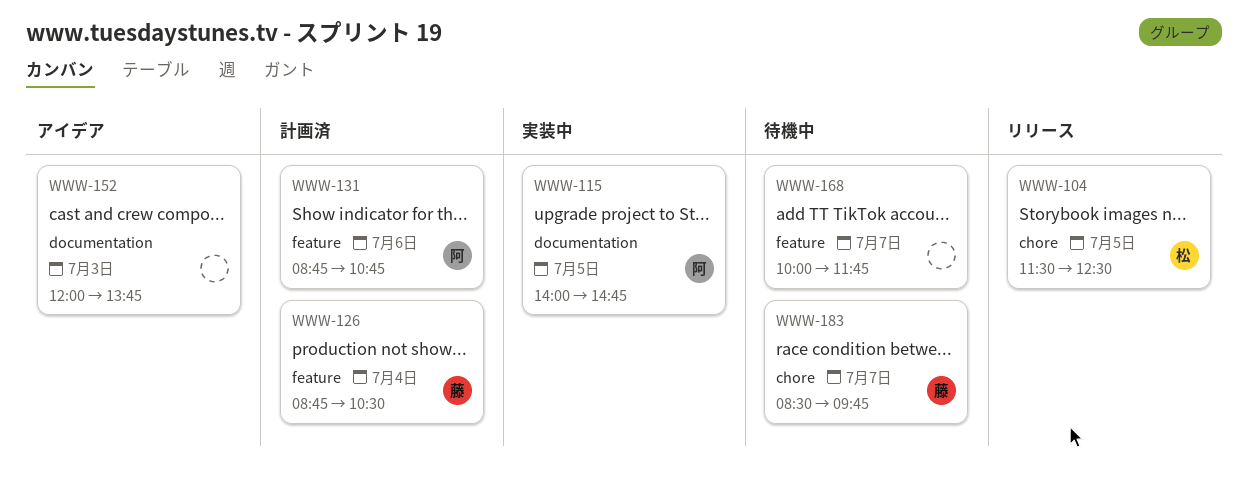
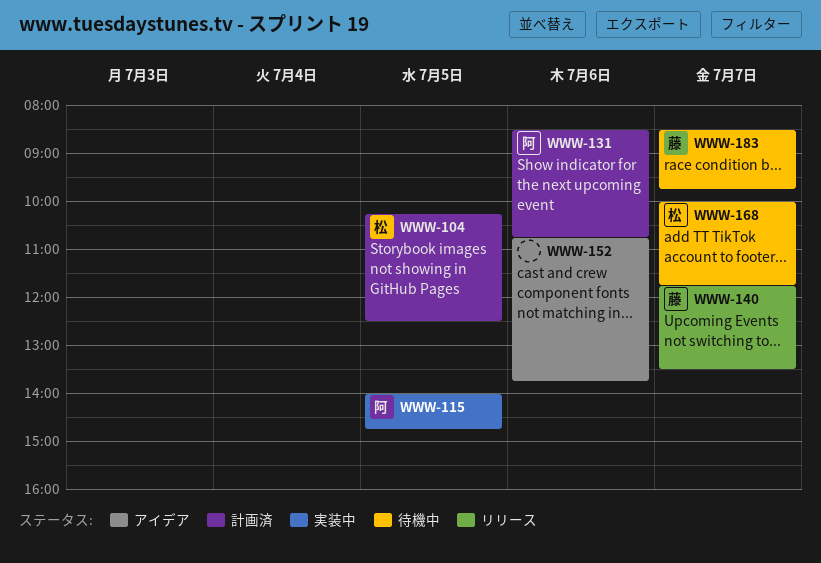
WWW-104, status: リリース -> 計画済
WWW-104, begins: 11:30 -> 10:15
WWW-126: present -> none
WWW-131, begins: 08:45 -> 08:30
WWW-140: none -> present
WWW-152, day: Jul 3 -> Jul 6
WWW-152, begins: 12:00 -> 10:45
WWW-168, owner: none -> 松

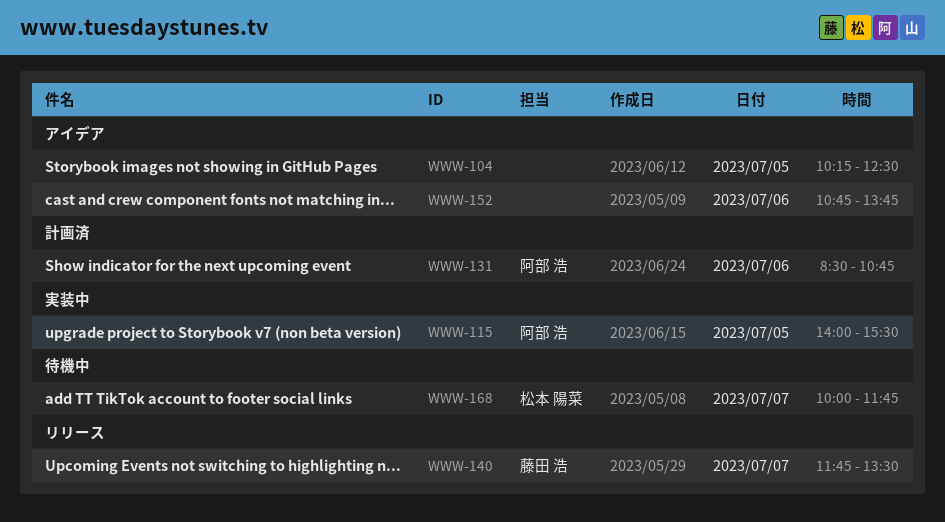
WWW-104, status: 計画済 -> アイデア
WWW-104, owner: 松本 陽菜 -> none
WWW-115, ends: 14:45 -> 15:30
WWW-183: present -> none

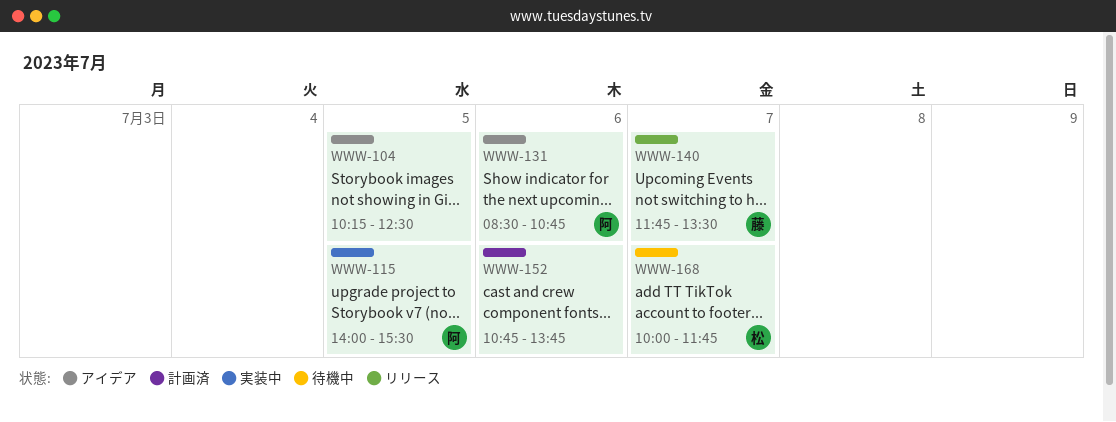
WWW-131, status: 計画済 -> アイデア
WWW-152, status: アイデア -> 計画済

